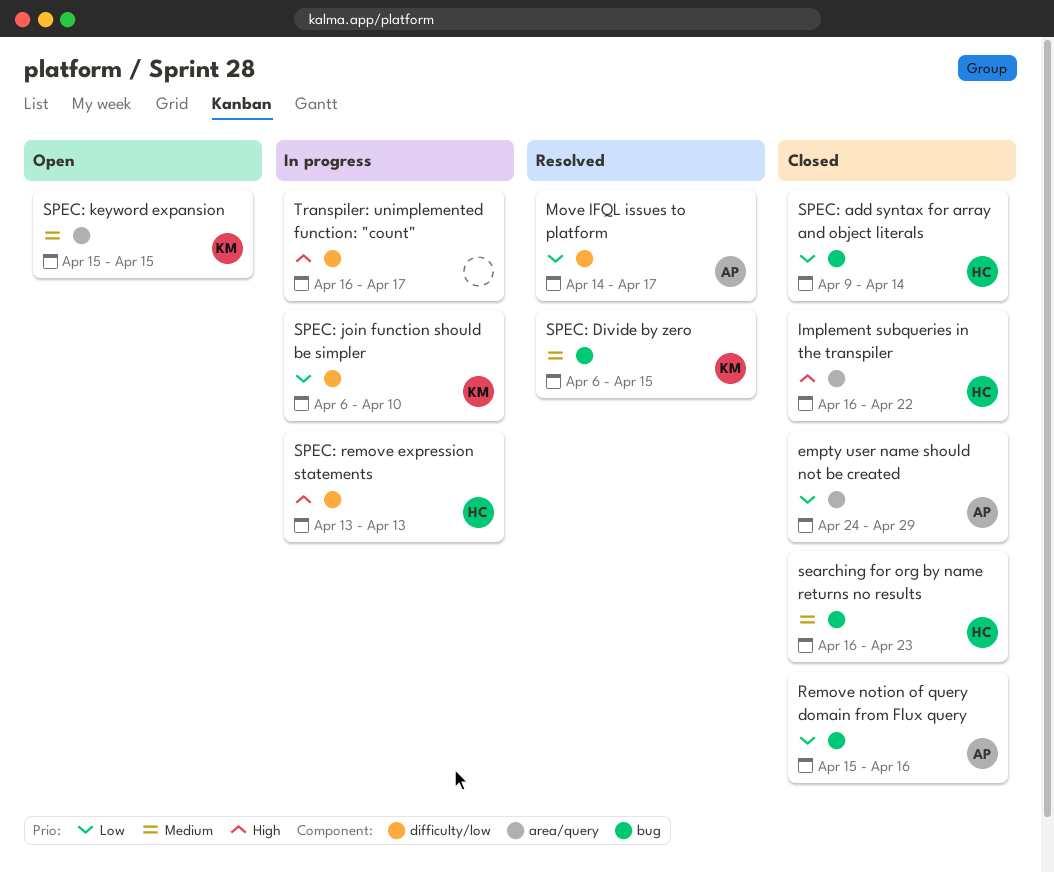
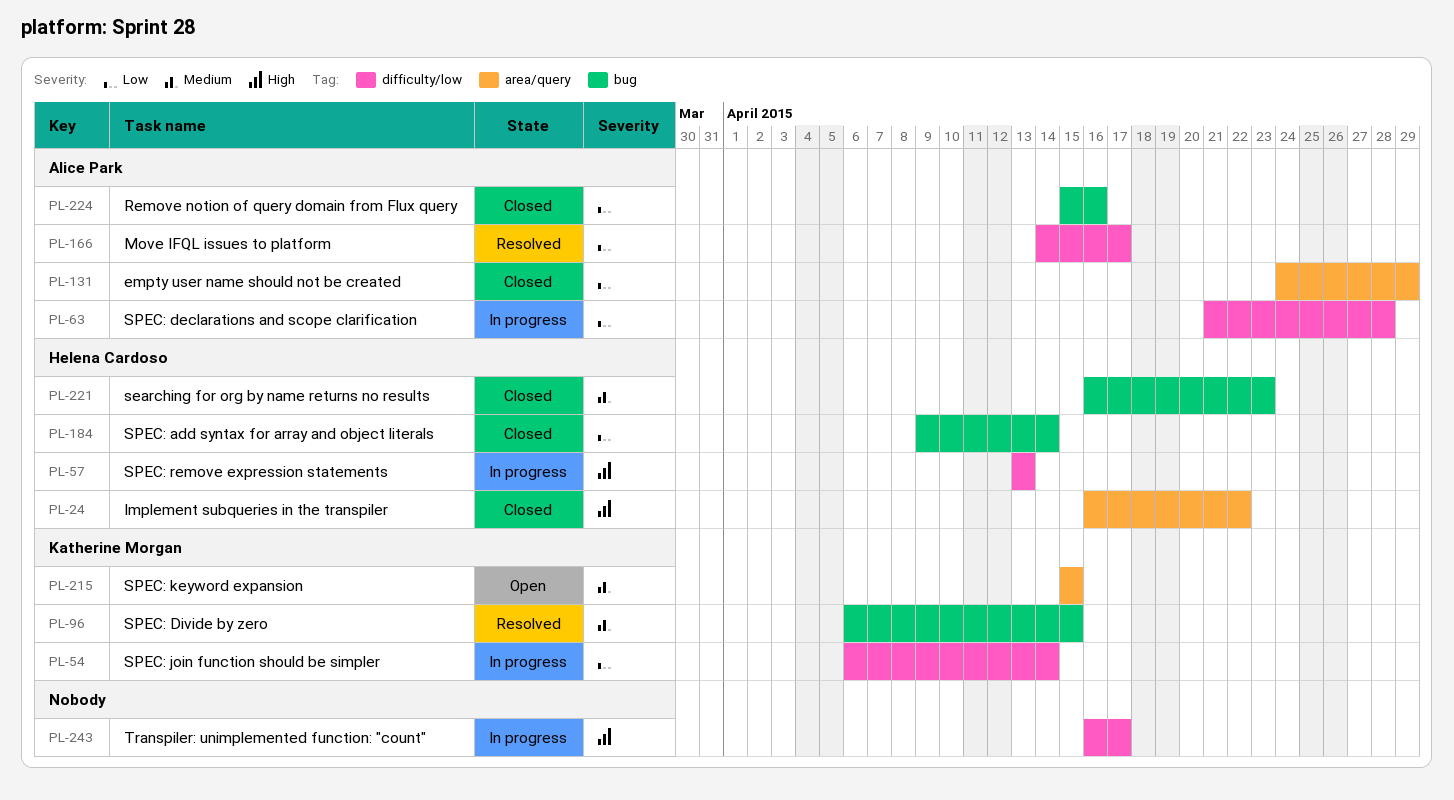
SPEC: declarations and scope clarification: none -> present
SPEC: join function should be simpler, due: Apr 10 -> Apr 14

